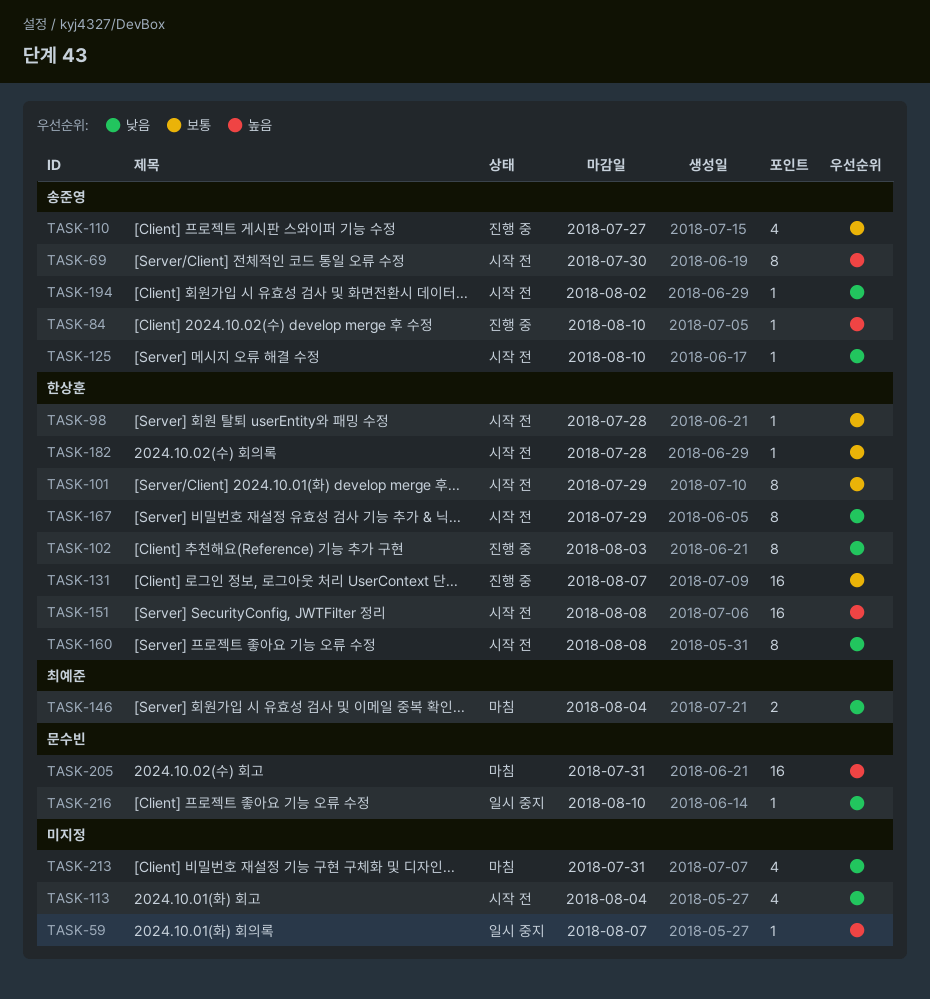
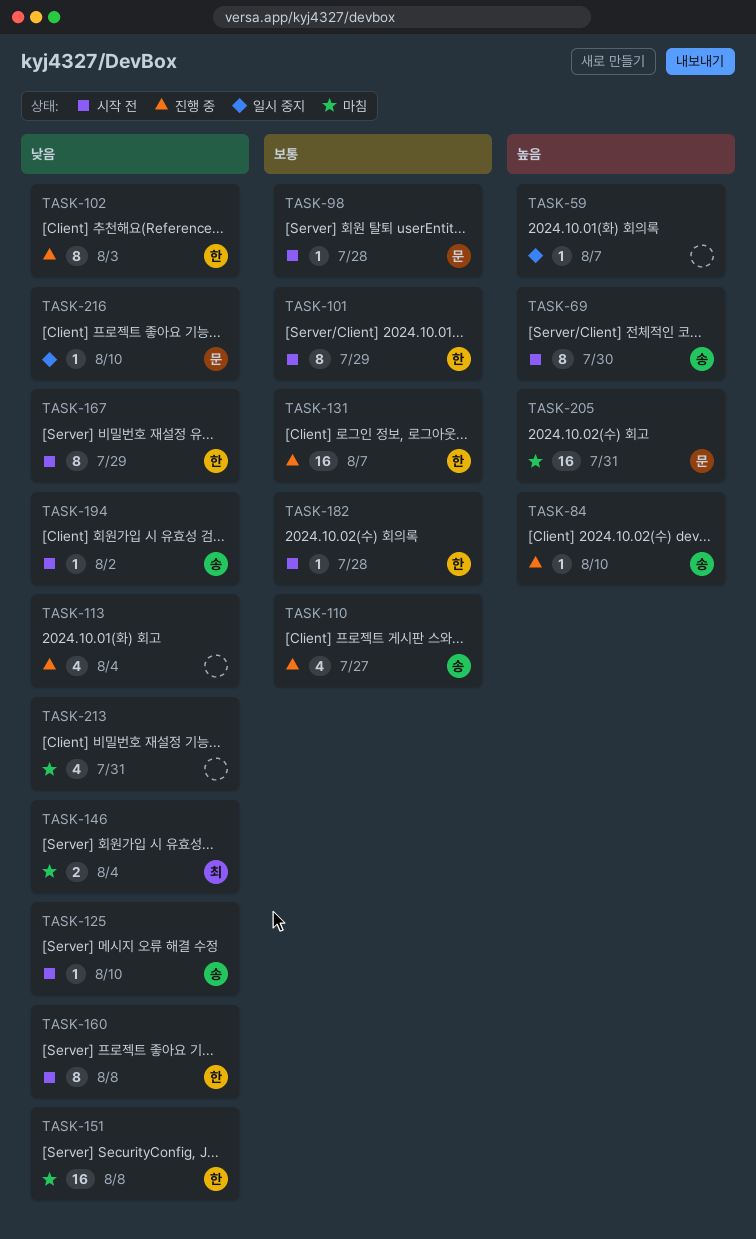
TASK-98, owner: 한상훈 -> 문수빈
TASK-113, status: 시작 전 -> 진행 중
TASK-151, status: 시작 전 -> 마침
TASK-151, priority: 높음 -> 낮음

